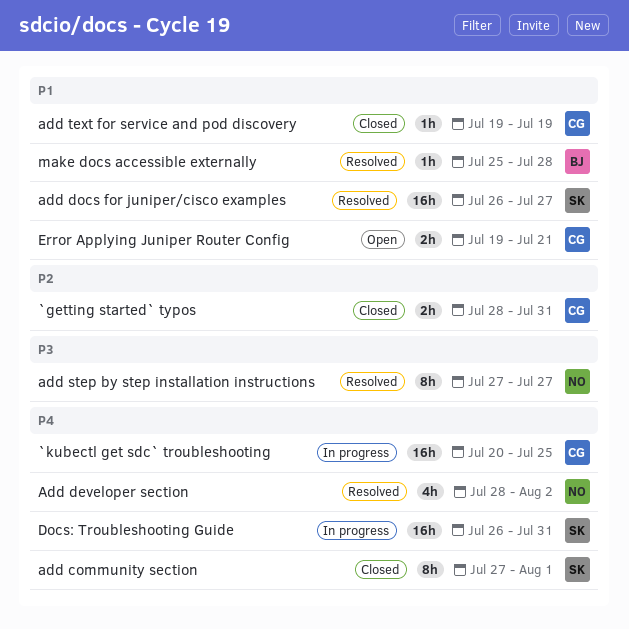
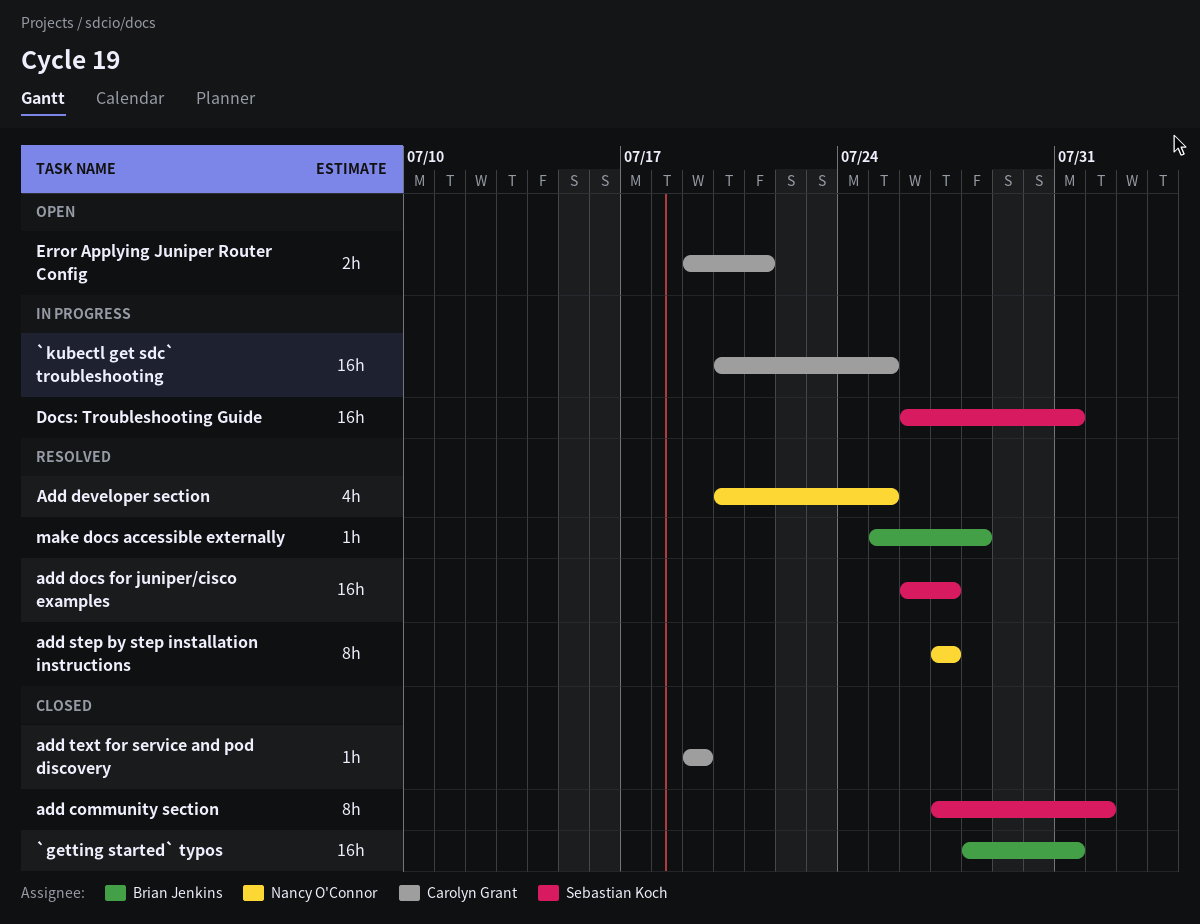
`getting started` typos, owner: Carolyn Grant -> Brian Jenkins
`getting started` typos, estimate: 2h -> 16h
Add developer section, start: Jul 28 -> Jul 20
Add developer section, due: Aug 2 -> Jul 25

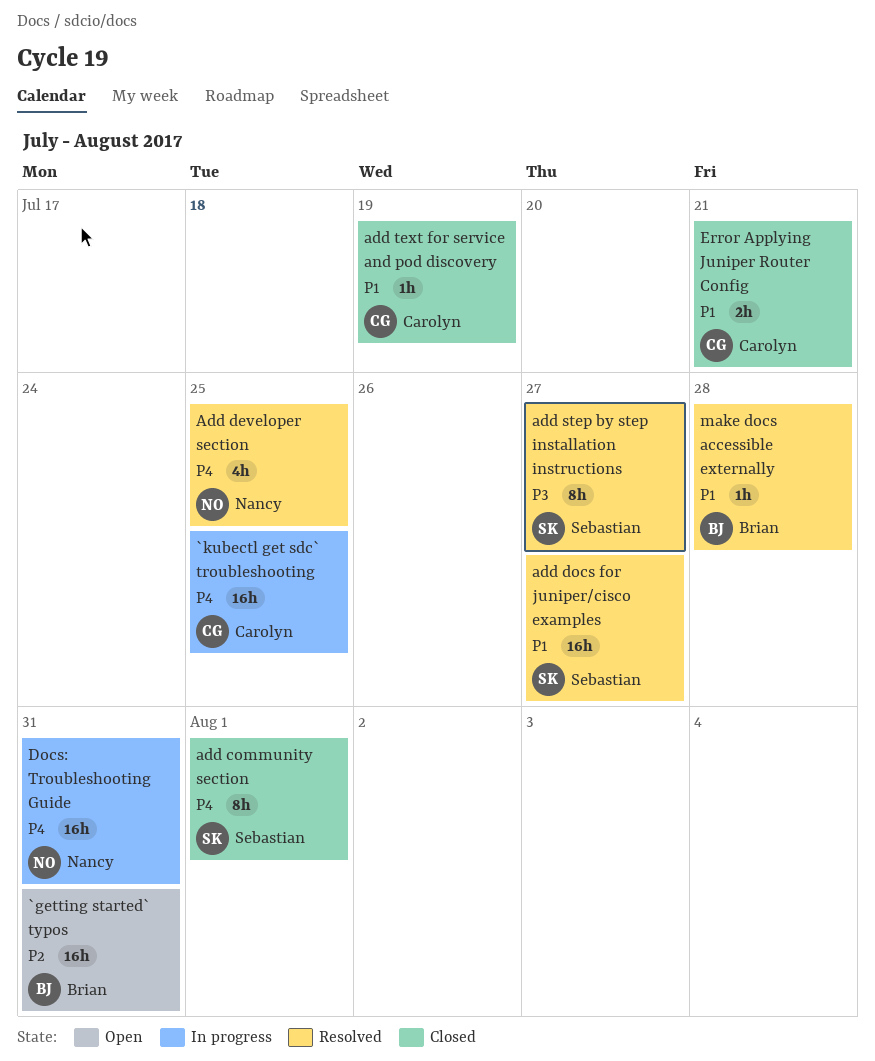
`getting started` typos, status: Closed -> Open
add step by step installation instructions, owner: Nancy O'Connor -> Sebastian Koch
Docs: Troubleshooting Guide, owner: Sebastian Koch -> Nancy O'Connor
Error Applying Juniper Router Config, status: Open -> Closed

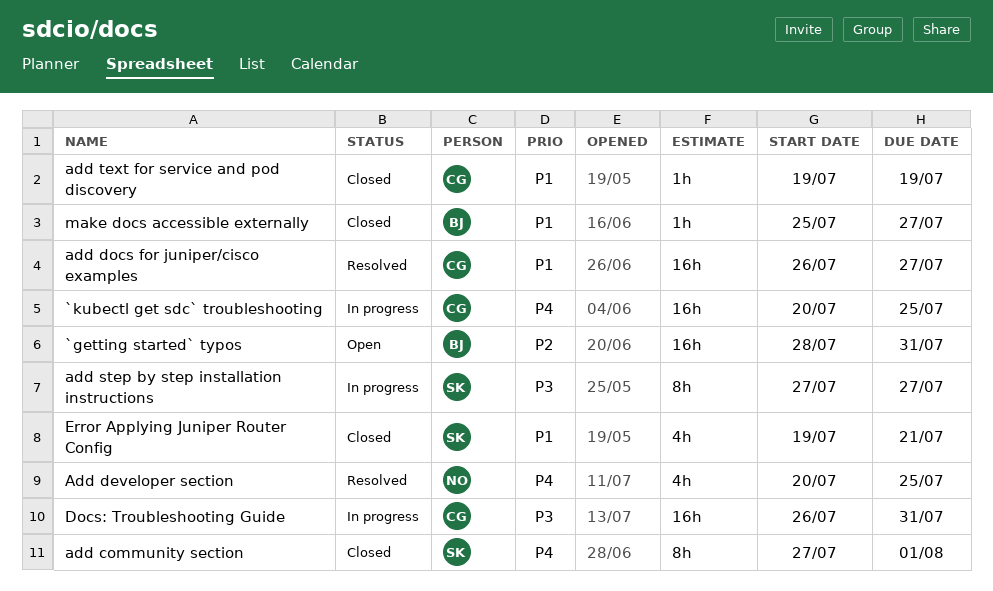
add docs for juniper/cisco examples, owner: Sebastian -> Carolyn
add step by step installation instructions, status: Resolved -> In progress
Docs: Troubleshooting Guide, owner: Nancy -> Carolyn
Docs: Troubleshooting Guide, priority: P4 -> P3
Error Applying Juniper Router Config, owner: Carolyn -> Sebastian
Error Applying Juniper Router Config, estimate: 2h -> 4h
make docs accessible externally, status: Resolved -> Closed
make docs accessible externally, due: Jul 28 -> Jul 27

